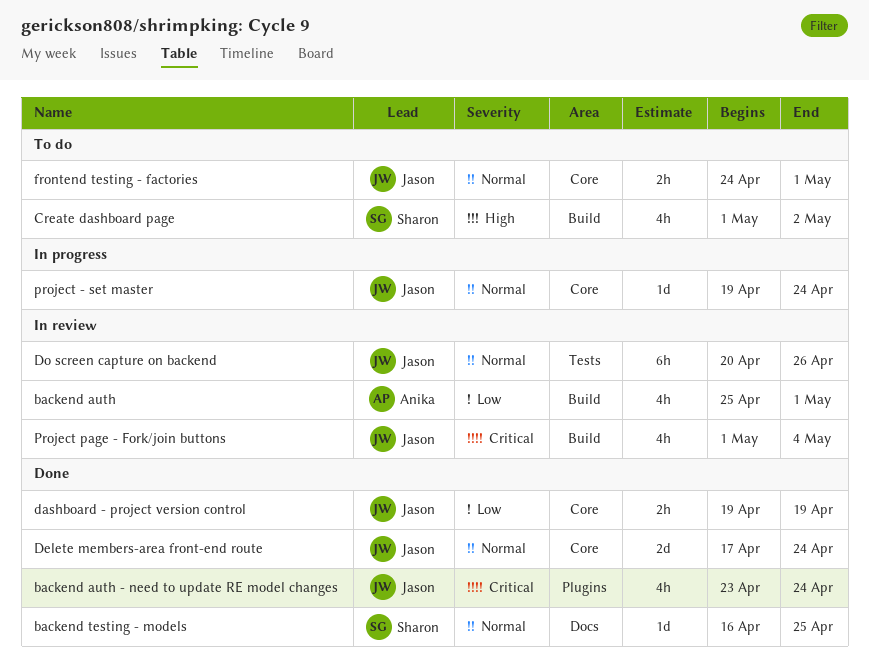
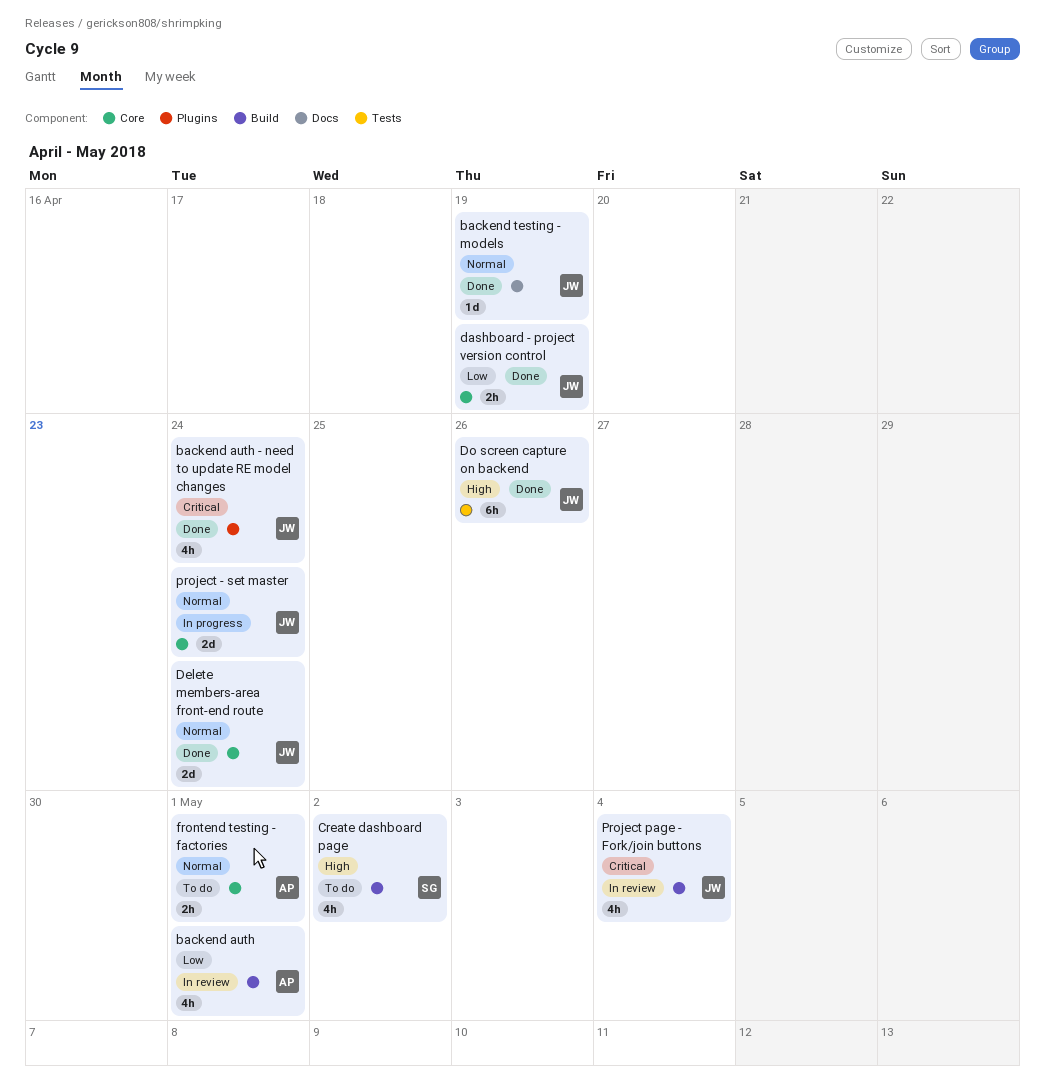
backend testing - models, owner: Sharon -> Jason
backend testing - models, due: Apr 25 -> Apr 19
Do screen capture on backend, status: In review -> Done
Do screen capture on backend, priority: Normal -> High
frontend testing - factories, owner: Jason -> Anika
project - set master, estimate: 1d -> 2d

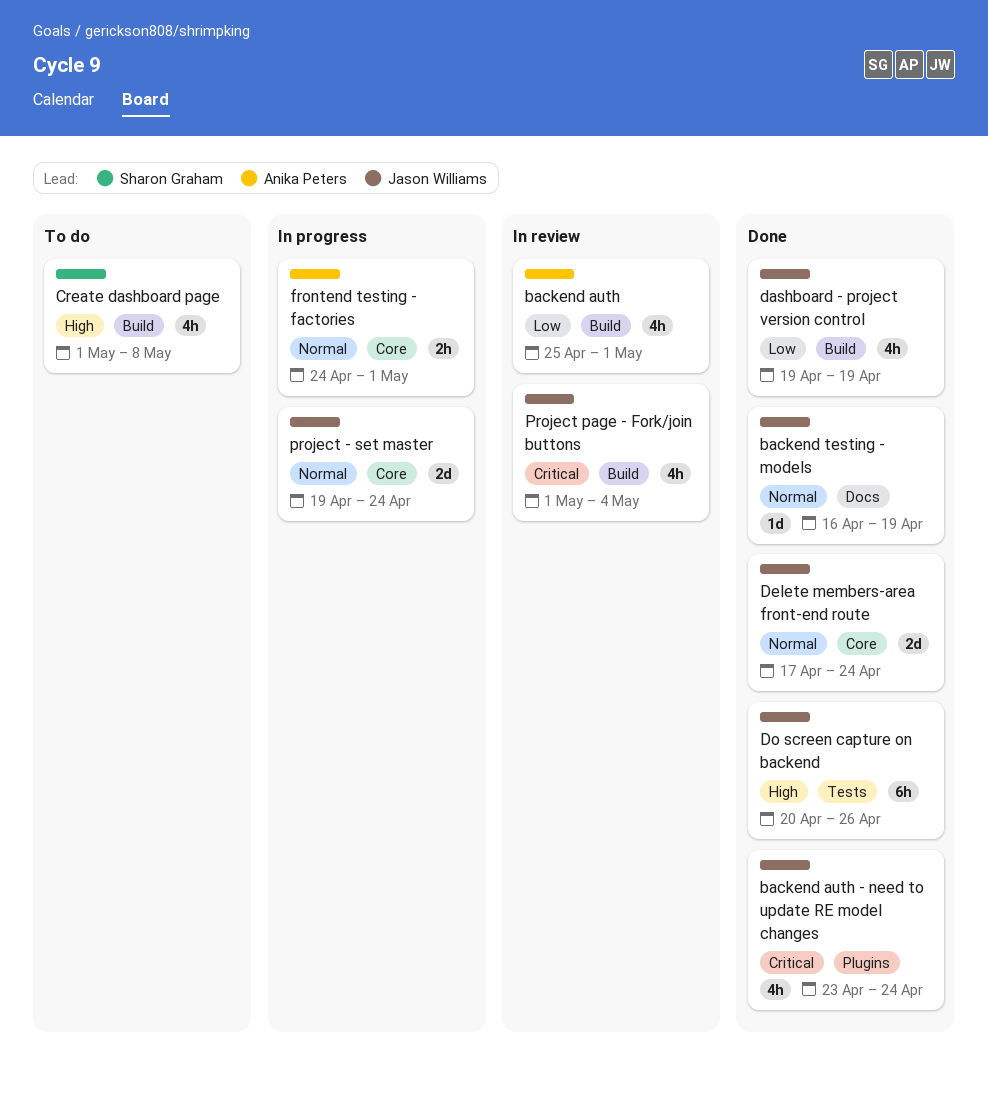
Create dashboard page, due: May 2 -> May 8
dashboard - project version control, label: Core -> Build
dashboard - project version control, estimate: 2h -> 4h
frontend testing - factories, status: To do -> In progress

